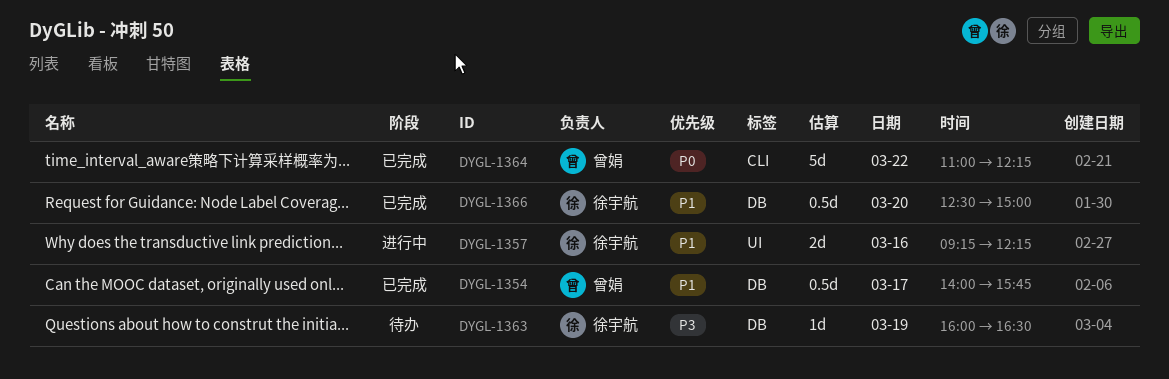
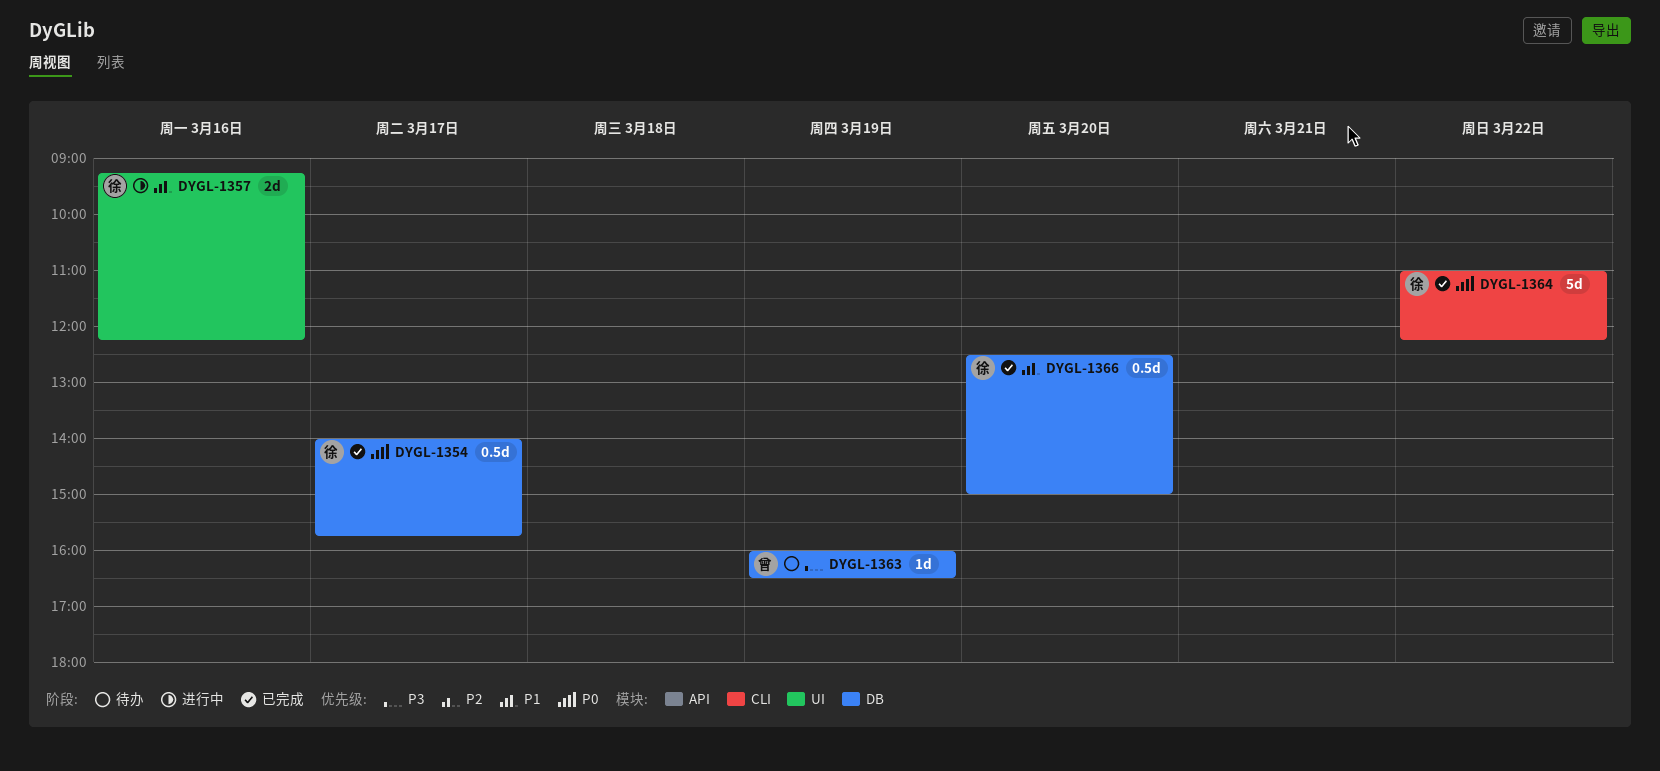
DYGL-1354, owner: 曾娟 -> 徐宇航
DYGL-1354, priority: P1 -> P0
DYGL-1363, owner: 徐宇航 -> 曾娟
DYGL-1364, owner: 曾娟 -> 徐宇航

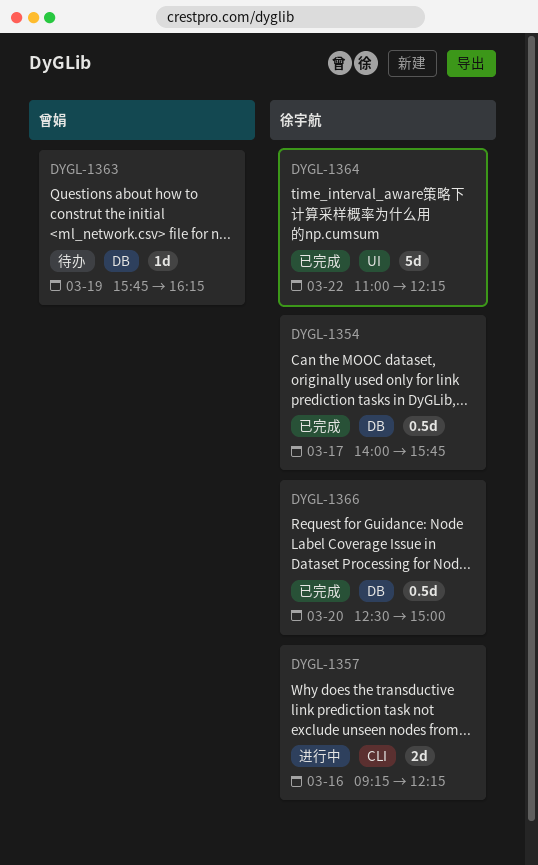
DYGL-1357, label: UI -> CLI
DYGL-1363, begins: 16:00 -> 15:45
DYGL-1363, ends: 16:30 -> 16:15
DYGL-1364, label: CLI -> UI

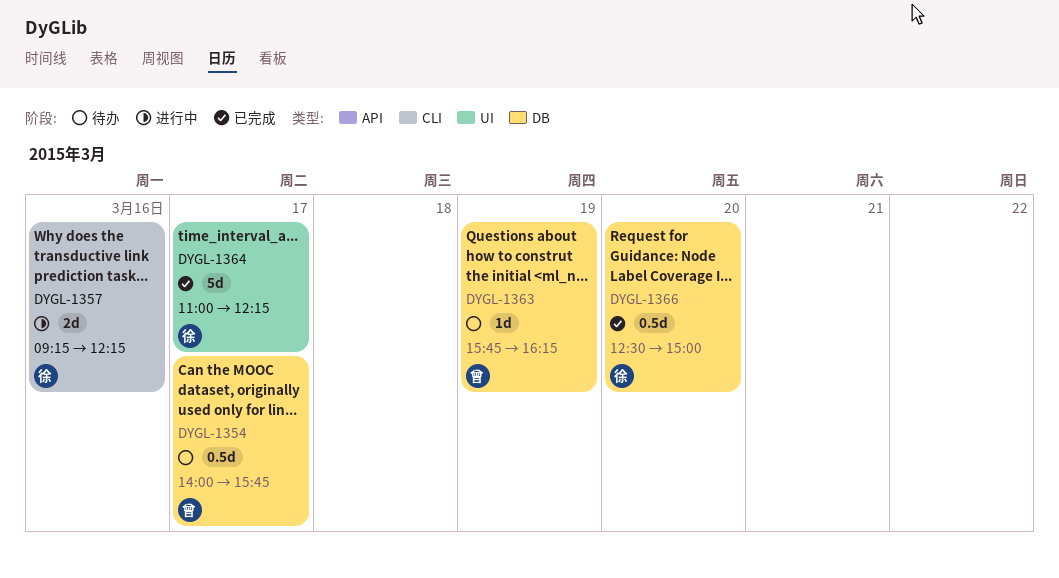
DYGL-1354, status: 已完成 -> 待办
DYGL-1354, owner: 徐宇航 -> 曾娟
DYGL-1364, day: Mar 22 -> Mar 17

